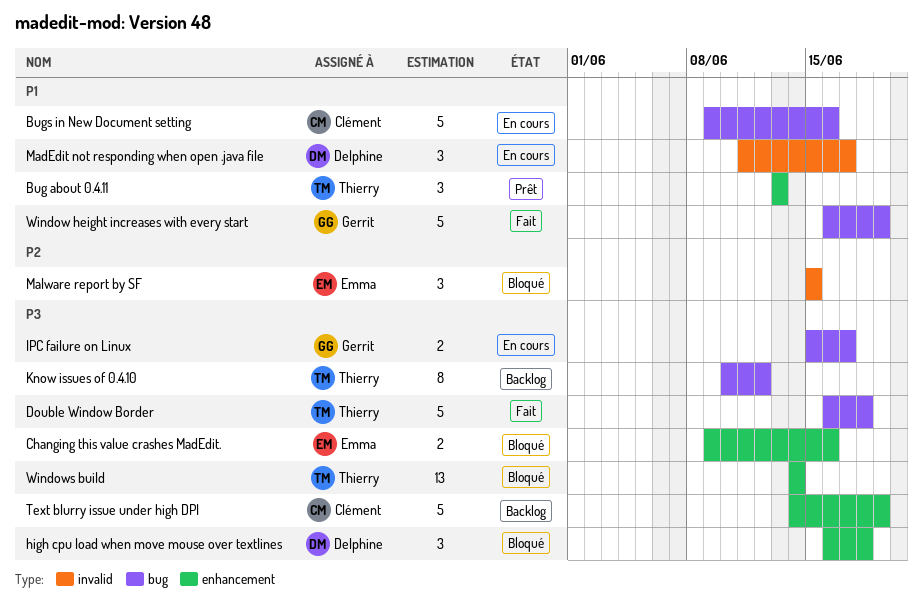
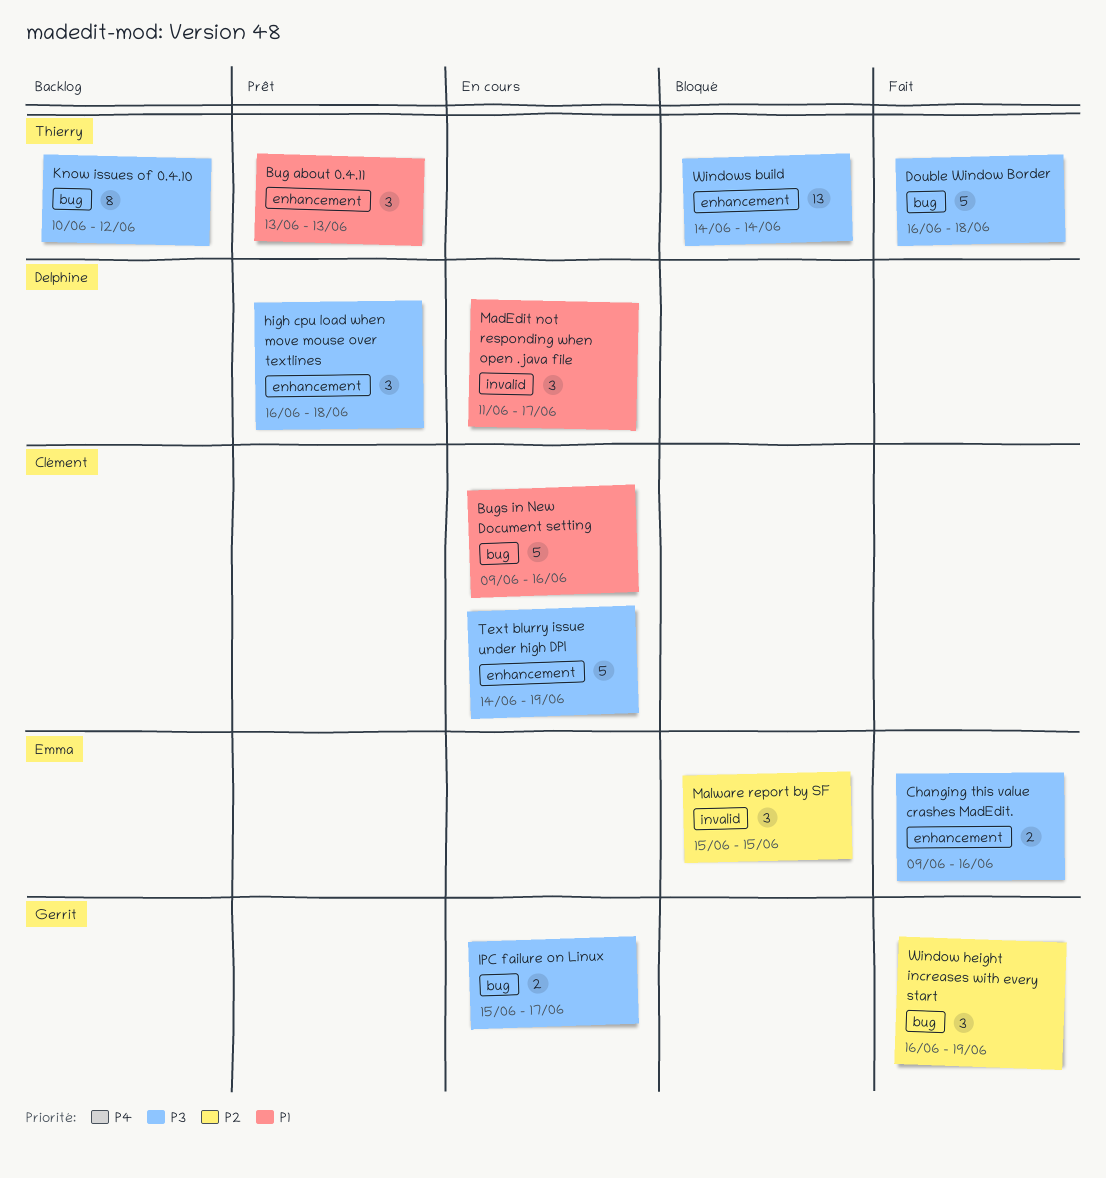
Changing this value crashes MadEdit., status: Bloqué -> Fait
high cpu load when move mouse over textlines, status: Bloqué -> Prêt
Text blurry issue under high DPI, status: Backlog -> En cours
Window height increases with every start, priority: P1 -> P2
Window height increases with every start, estimate: 5 -> 3

